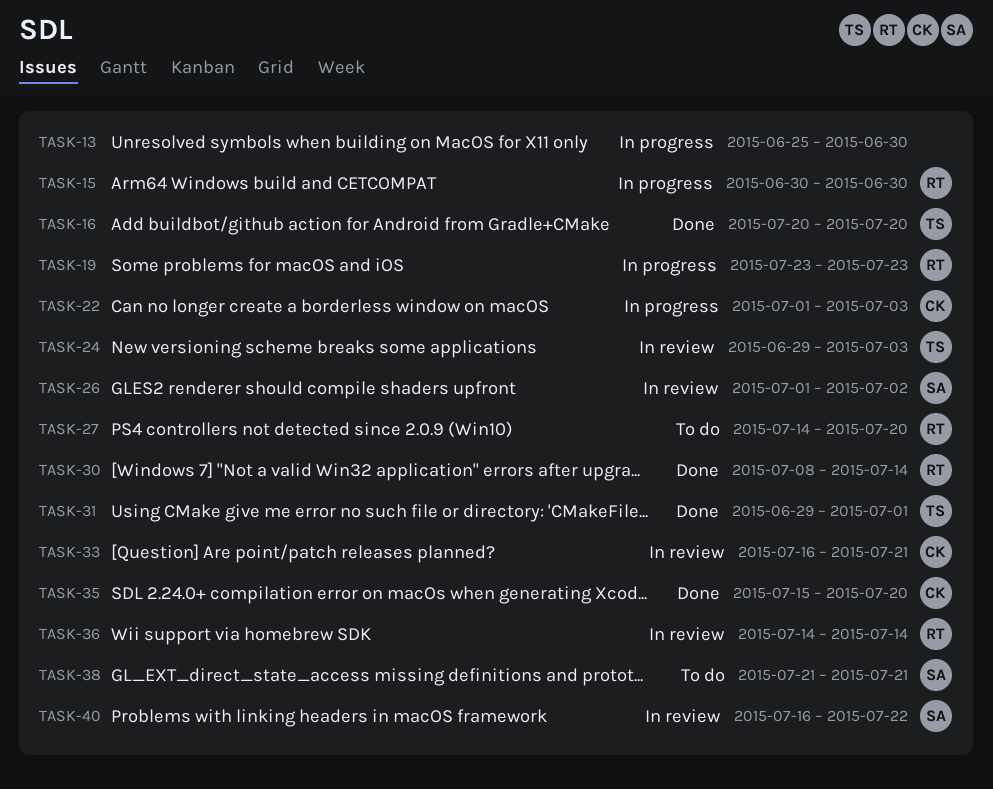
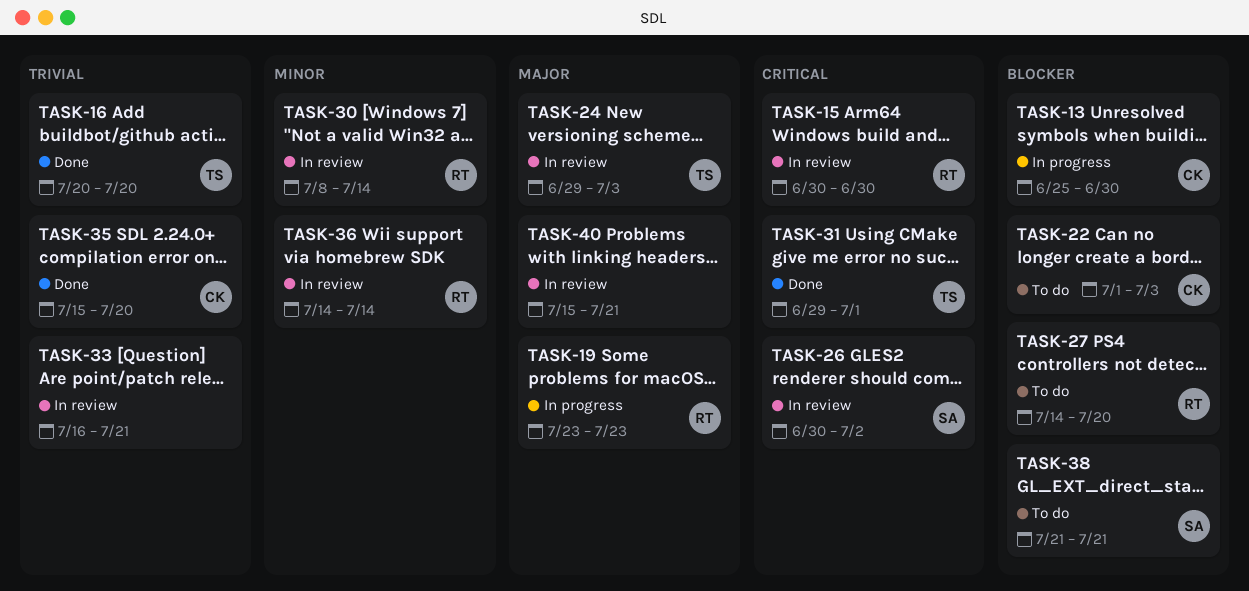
TASK-13, owner: none -> CK
TASK-15, status: In progress -> In review
TASK-22, status: In progress -> To do
TASK-26, start: Jul 1 -> Jun 30
TASK-30, status: Done -> In review
TASK-33, owner: CK -> none
TASK-40, owner: SA -> none
TASK-40, start: Jul 16 -> Jul 15
TASK-40, due: Jul 22 -> Jul 21

